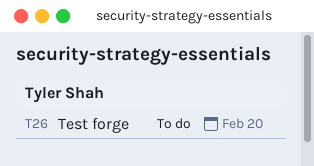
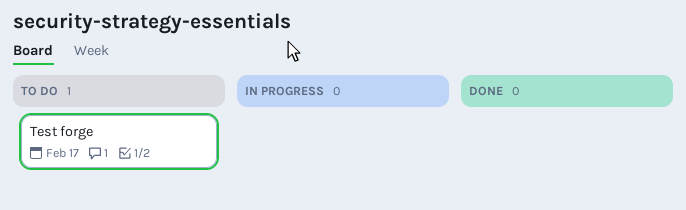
Test forge, due: Feb 20 -> Feb 17

